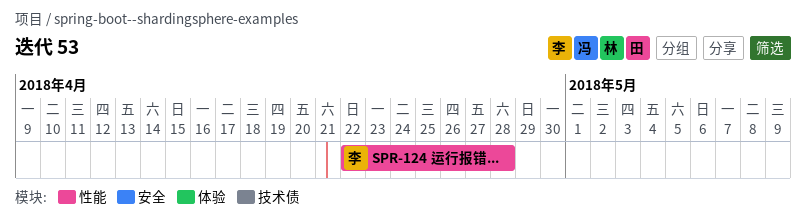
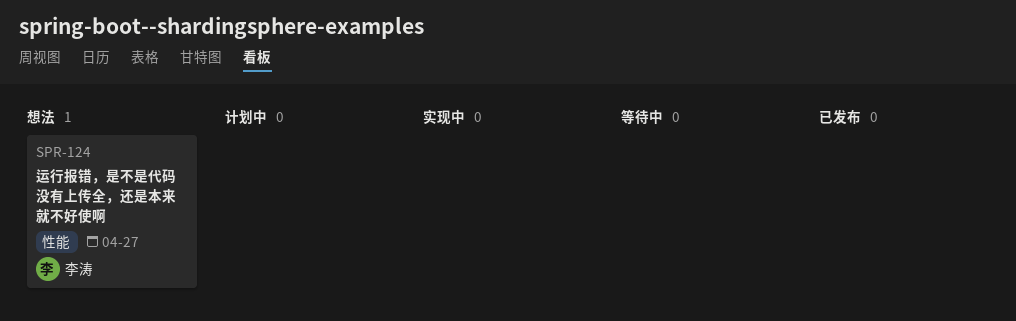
SPR-124, due: Apr 28 -> Apr 27

